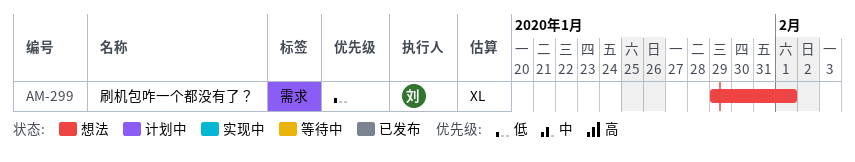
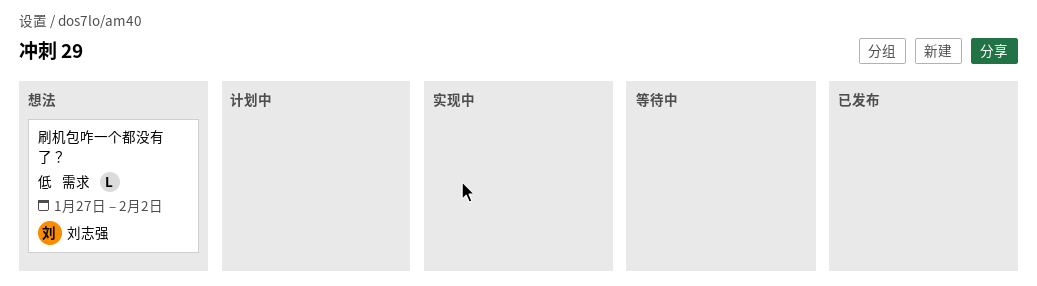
刷机包咋一个都没有了？, estimate: XL -> L
刷机包咋一个都没有了？, start: Jan 29 -> Jan 27
刷机包咋一个都没有了？, due: Feb 1 -> Feb 2

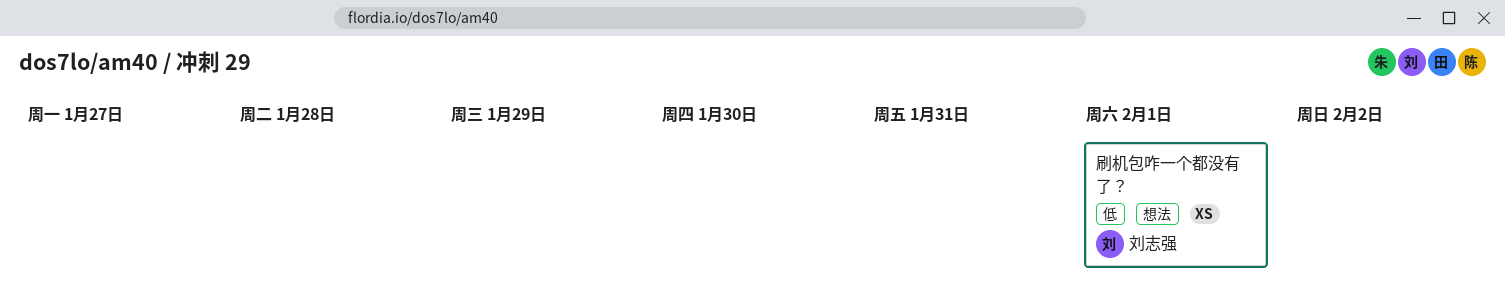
刷机包咋一个都没有了？, estimate: L -> XS
刷机包咋一个都没有了？, due: Feb 2 -> Feb 1

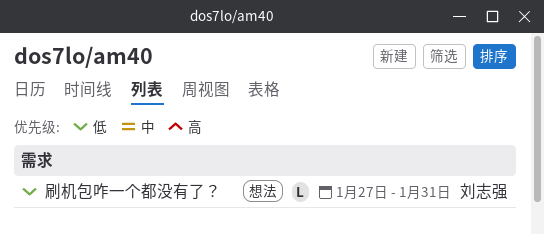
刷机包咋一个都没有了？, estimate: XS -> L
刷机包咋一个都没有了？, due: Feb 1 -> Jan 31

